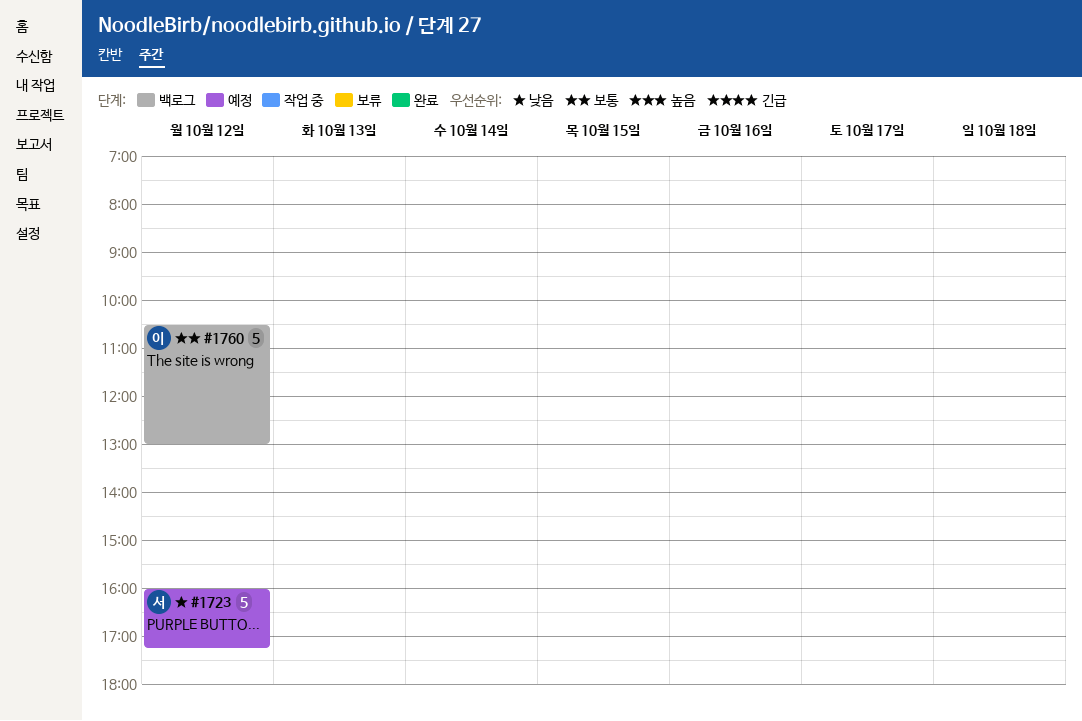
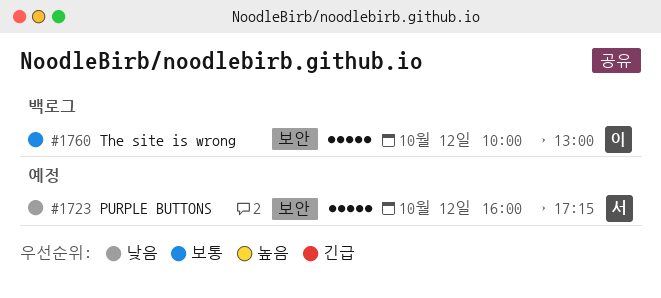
#1760, begins: 10:30 -> 10:00

